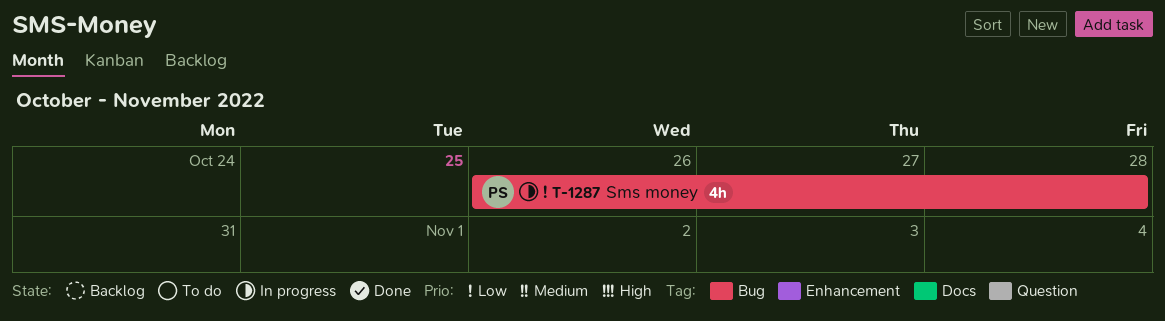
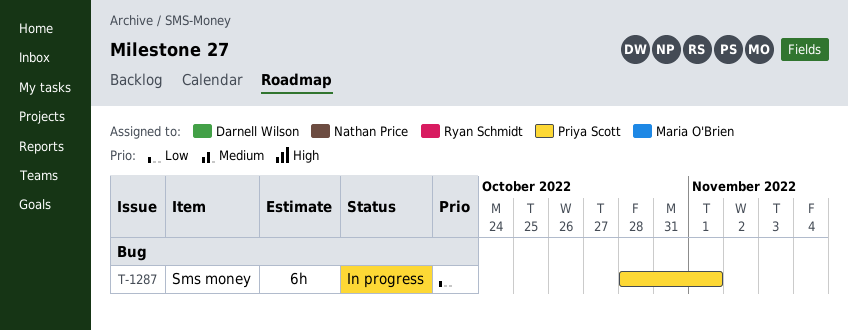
T-1287, estimate: 4h -> 6h
T-1287, start: Oct 26 -> Oct 28
T-1287, due: Oct 28 -> Nov 1

